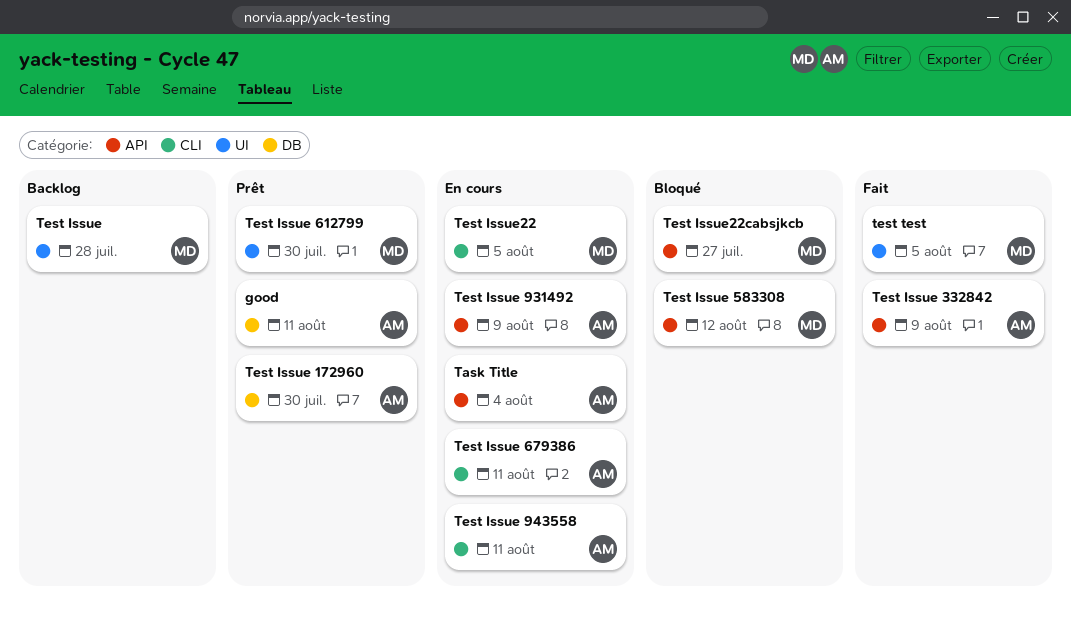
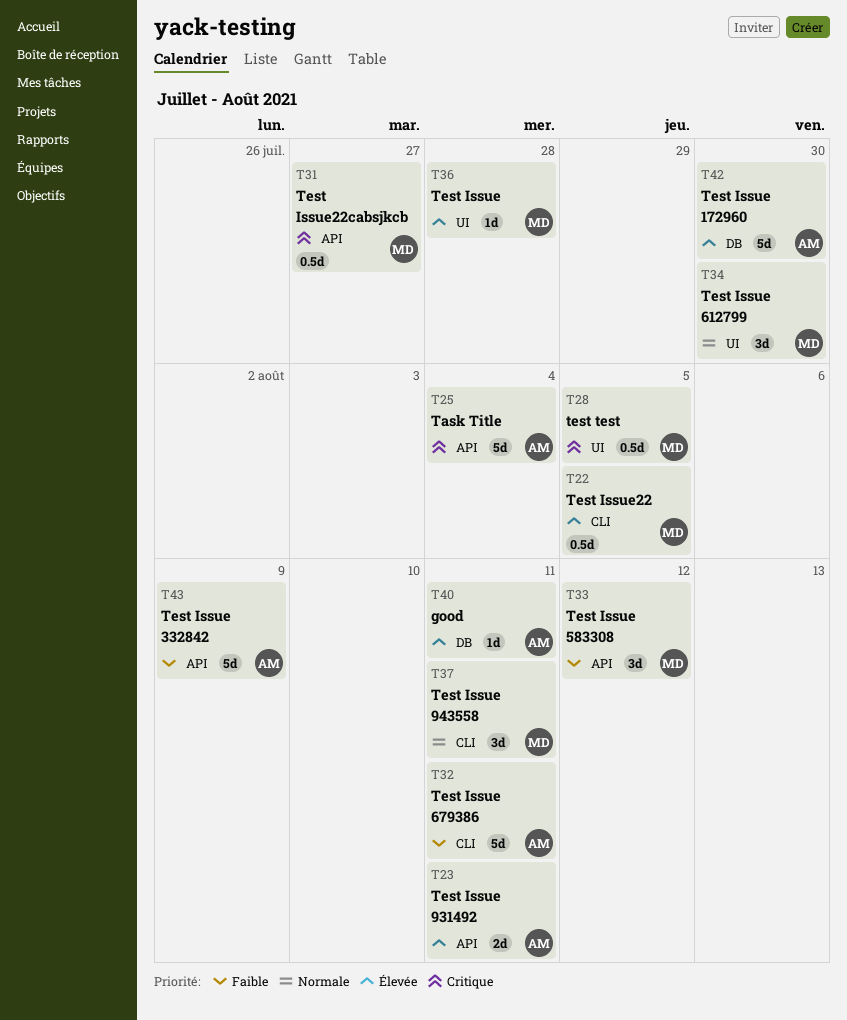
Test Issue 931492, due: Aug 9 -> Aug 11
Test Issue 943558, owner: AM -> MD

